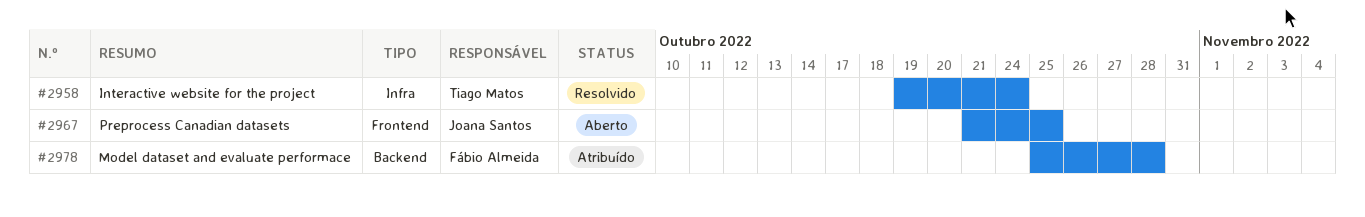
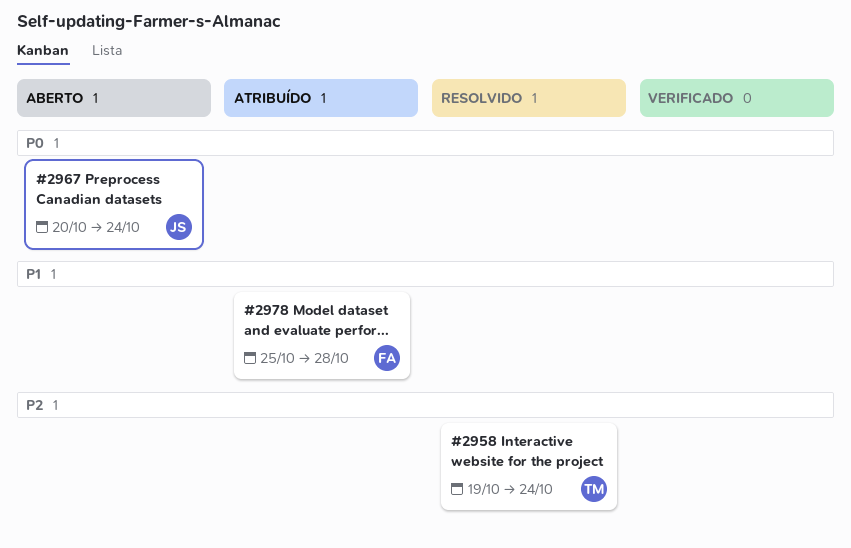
#2967, start: Oct 21 -> Oct 20
#2967, due: Oct 25 -> Oct 24

